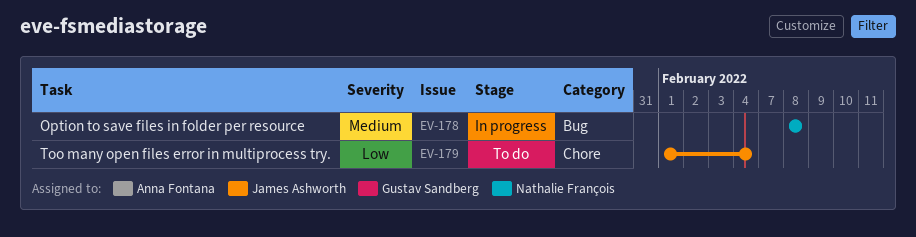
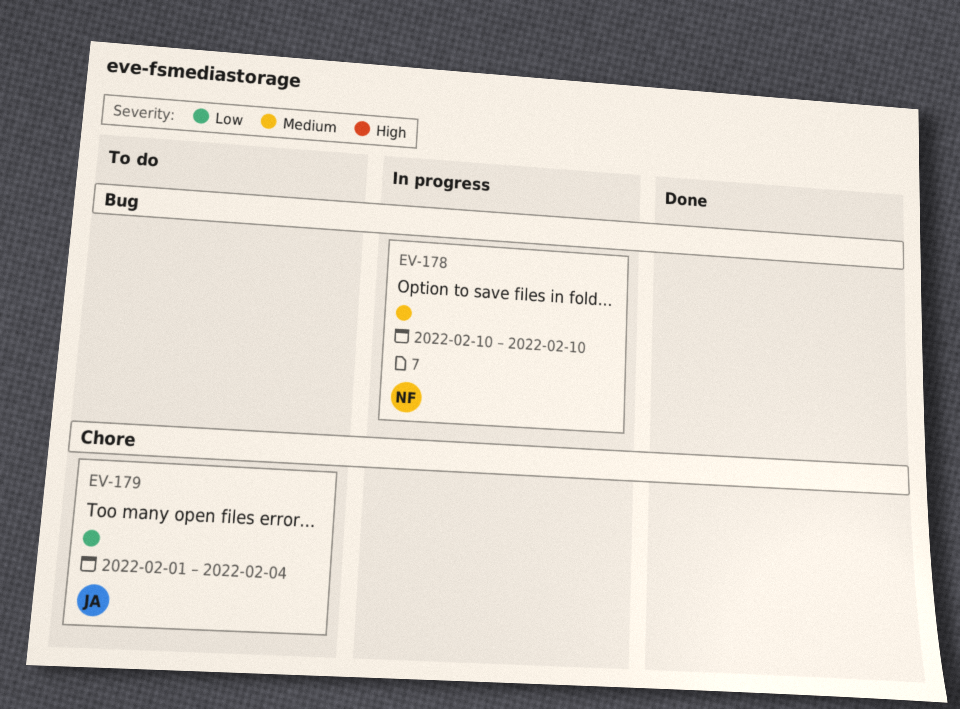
EV-178, start: Feb 8 -> Feb 10
EV-178, due: Feb 8 -> Feb 10

